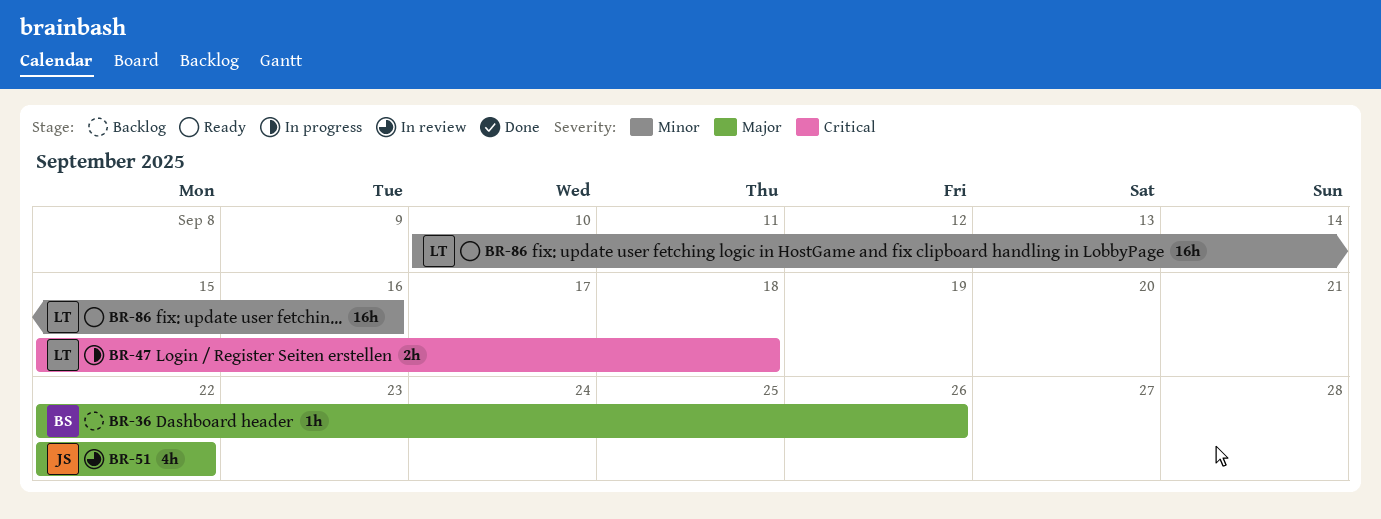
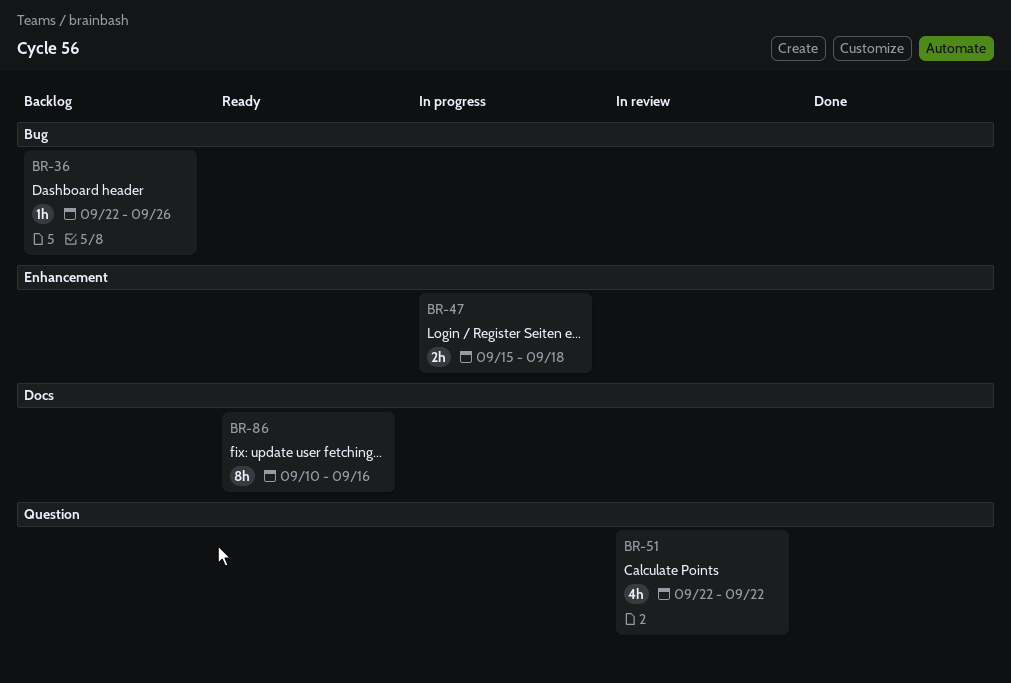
BR-86, estimate: 16h -> 8h

